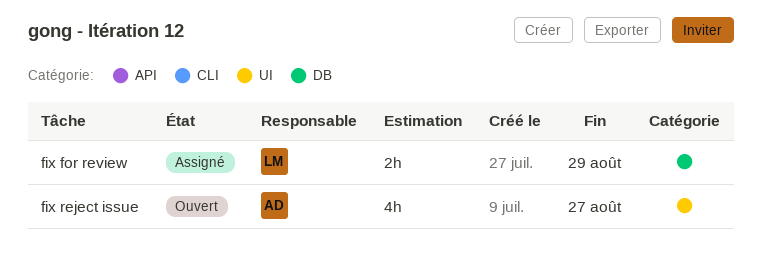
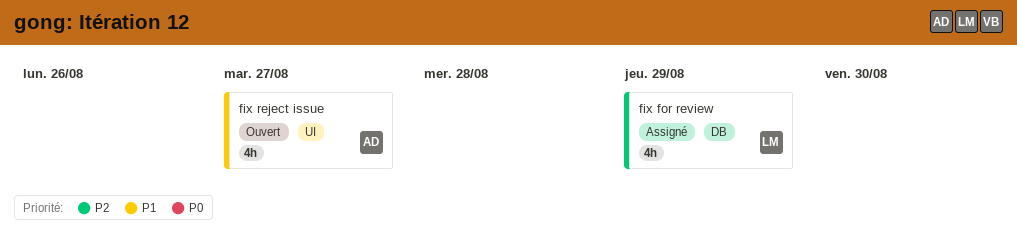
fix for review, estimate: 2h -> 4h

